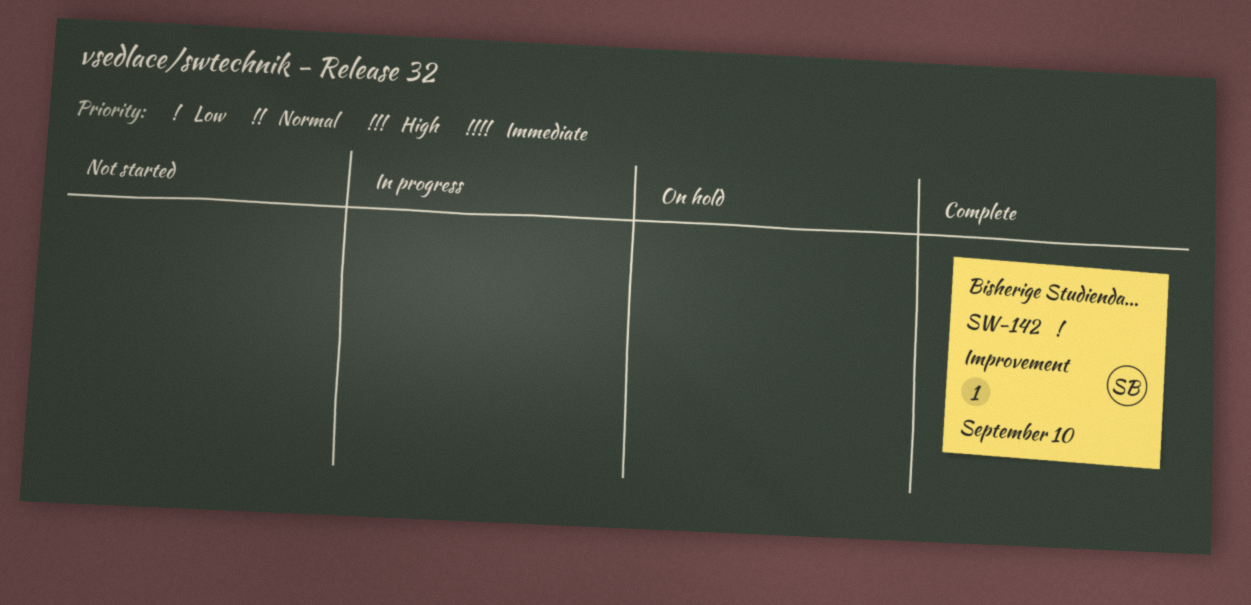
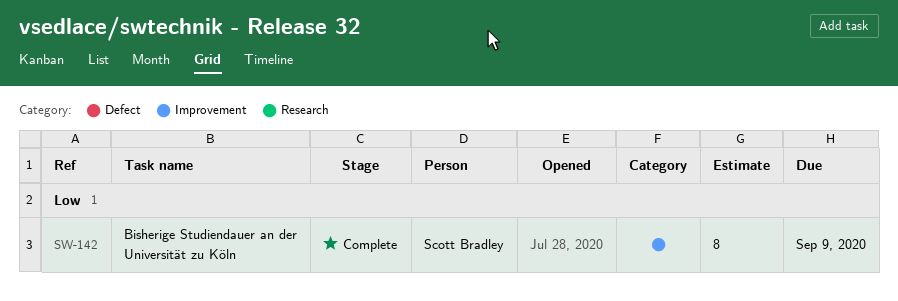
SW-142, estimate: 1 -> 8
SW-142, due: Sep 10 -> Sep 9

